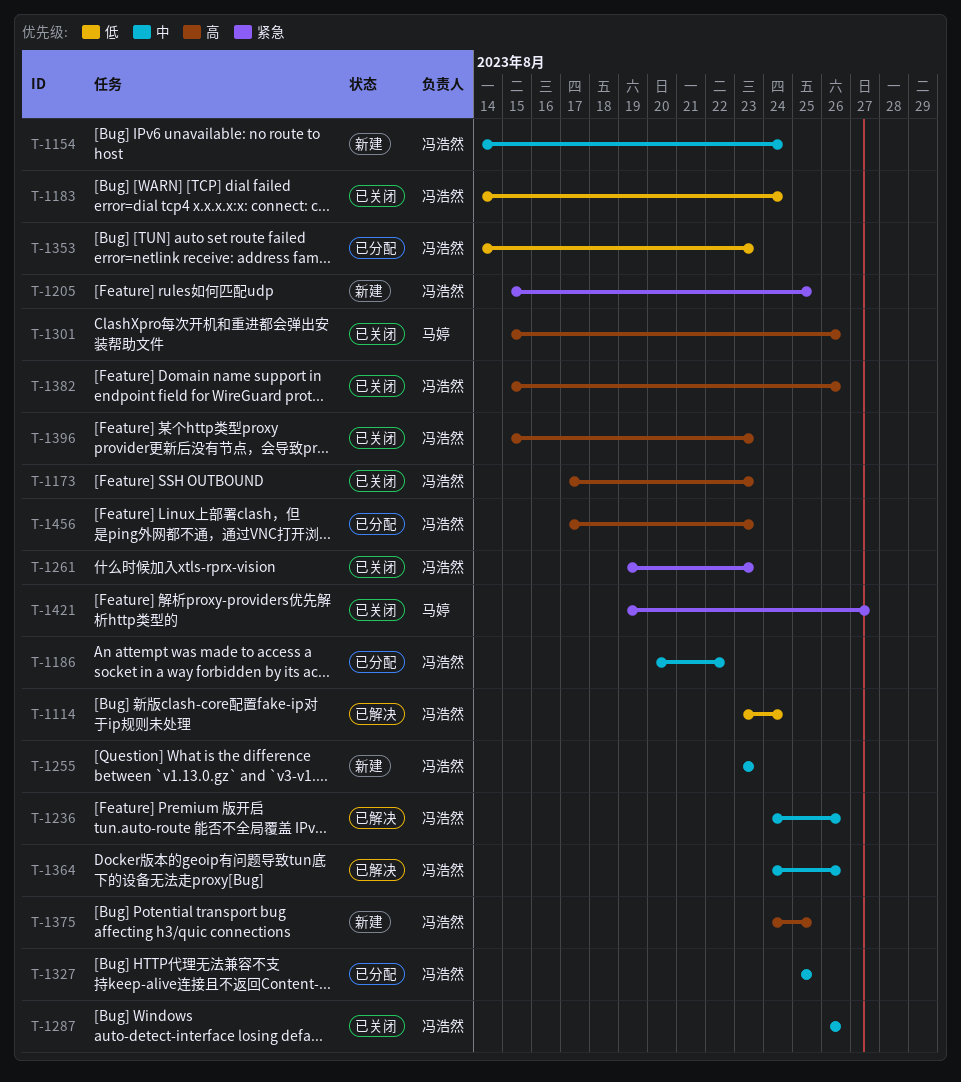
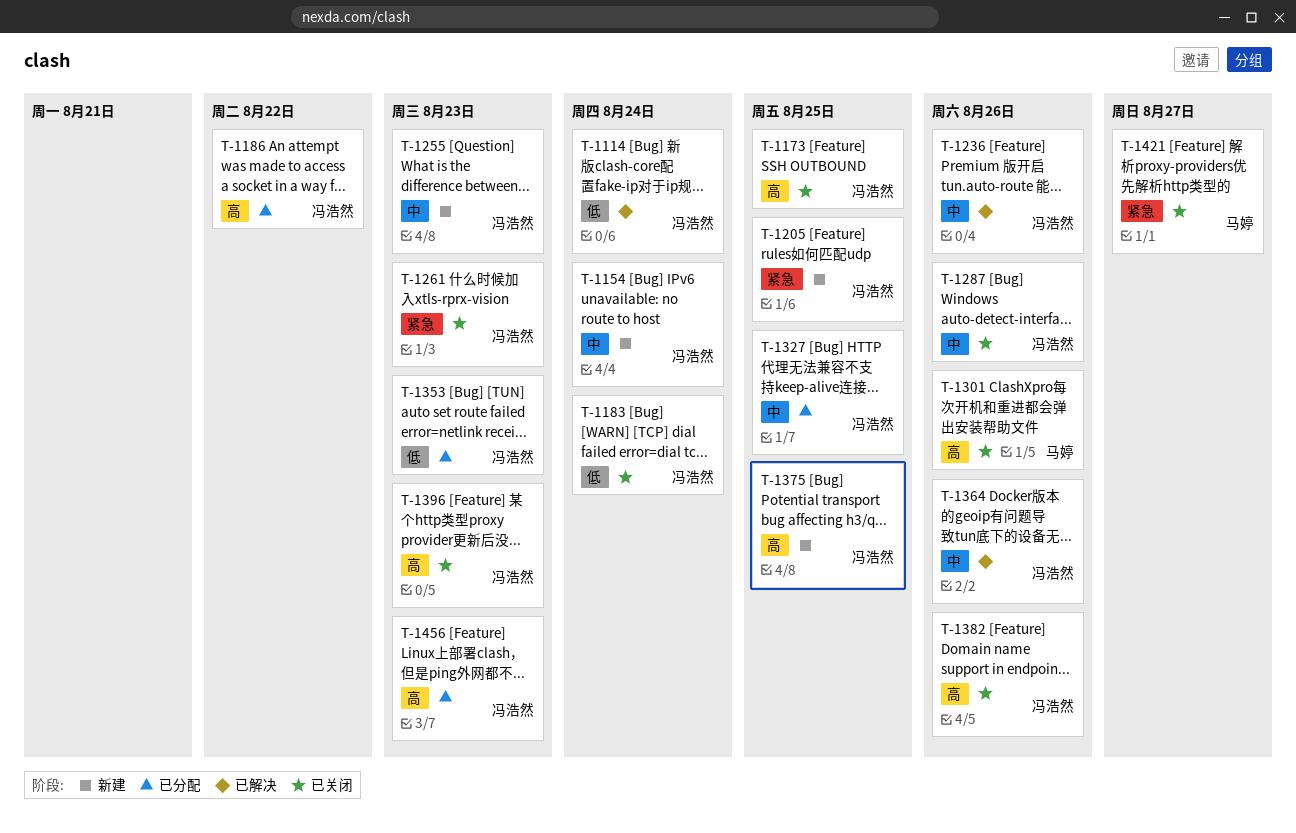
T-1173, due: Aug 23 -> Aug 25
T-1186, priority: 中 -> 高

